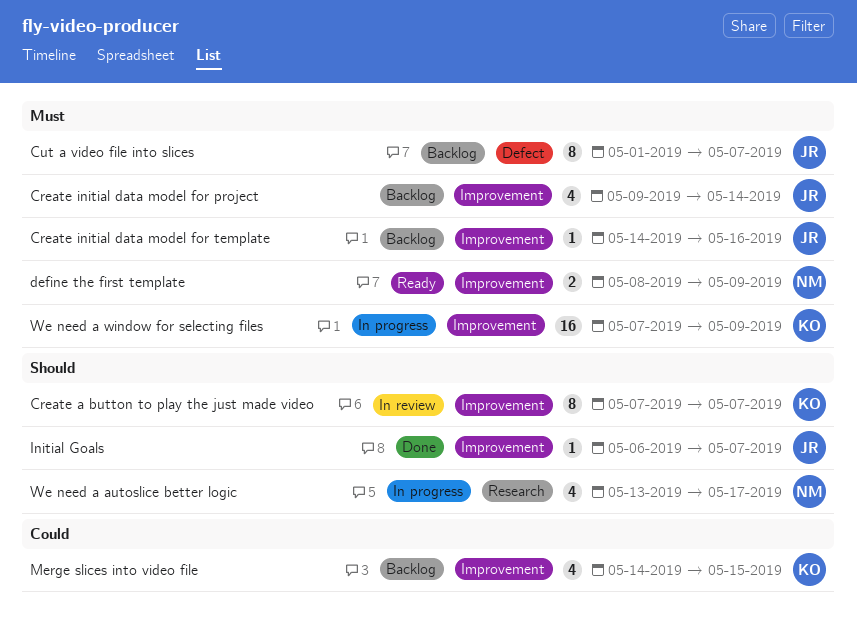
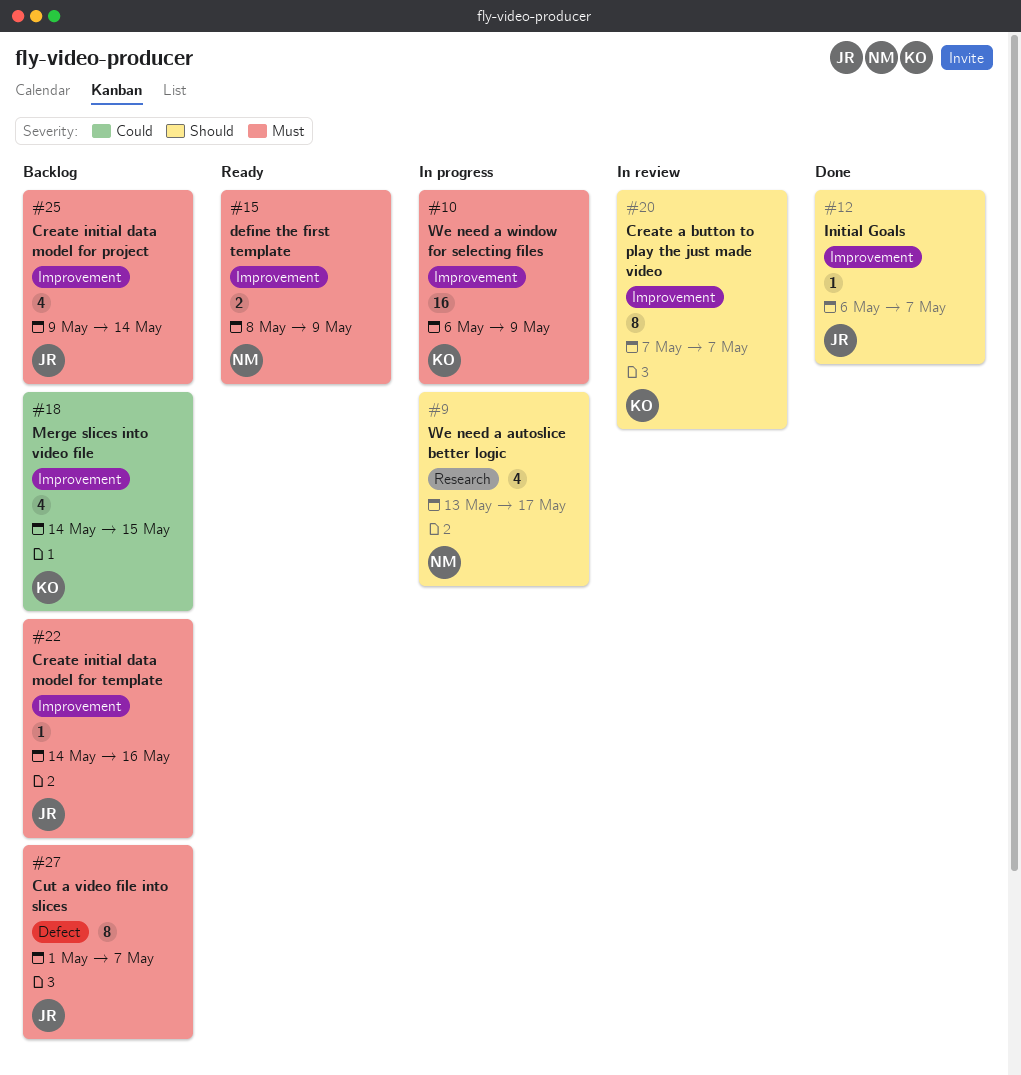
We need a window for selecting files, start: May 7 -> May 6

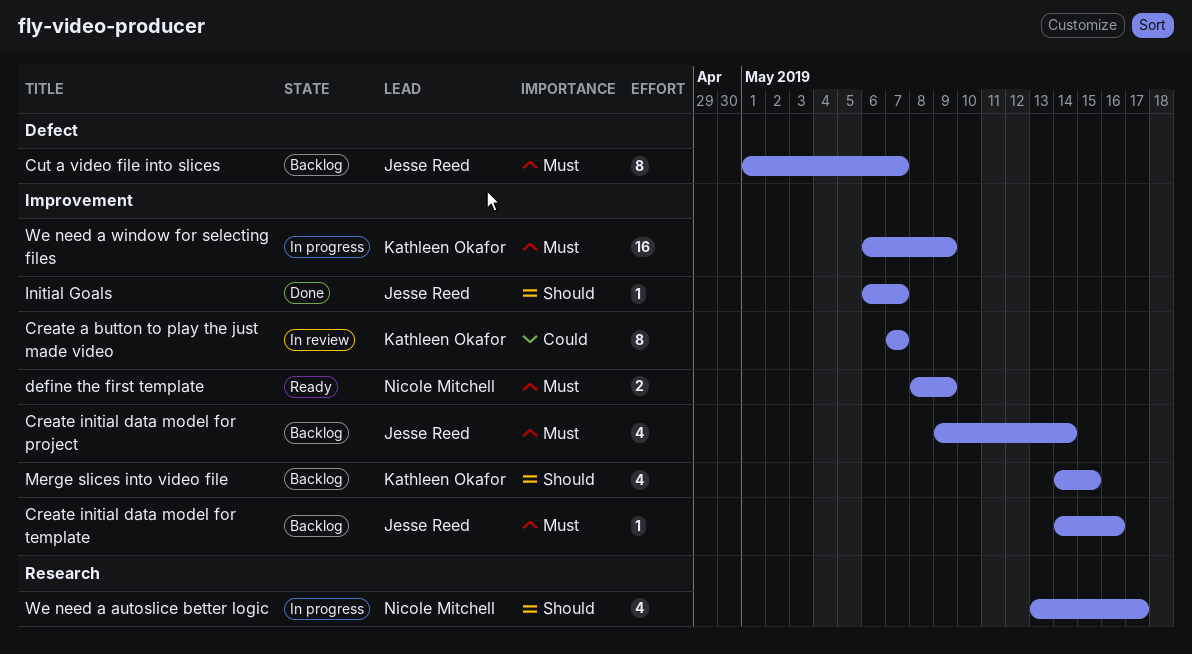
Create a button to play the just made video, priority: Should -> Could
Merge slices into video file, priority: Could -> Should

